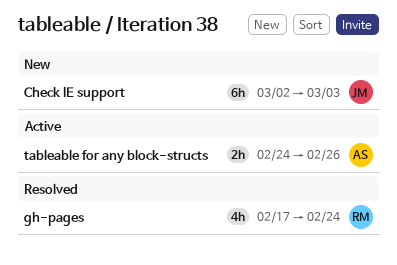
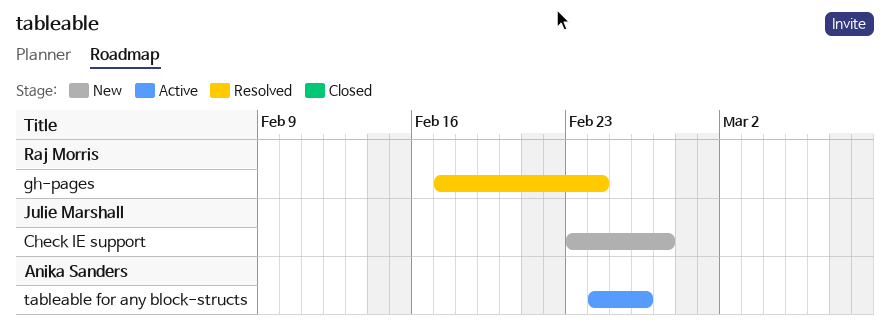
Check IE support, start: Mar 2 -> Feb 23
Check IE support, due: Mar 3 -> Feb 27

